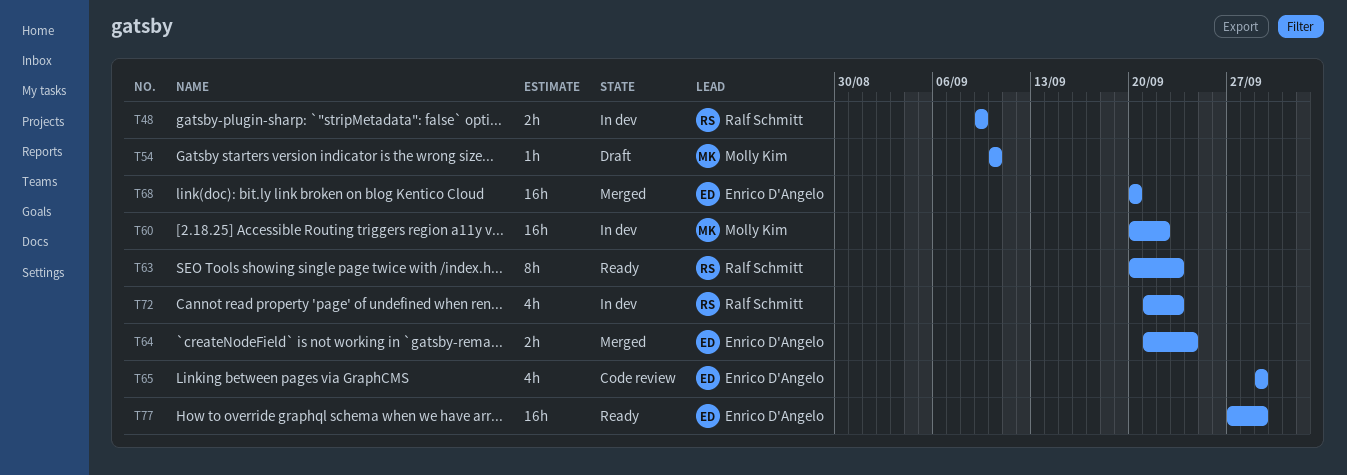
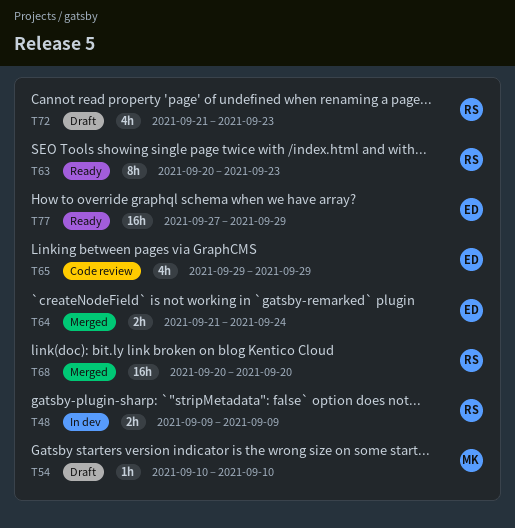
T60: present -> none
T68, owner: Enrico D'Angelo -> Ralf Schmitt
T72, status: In dev -> Draft

